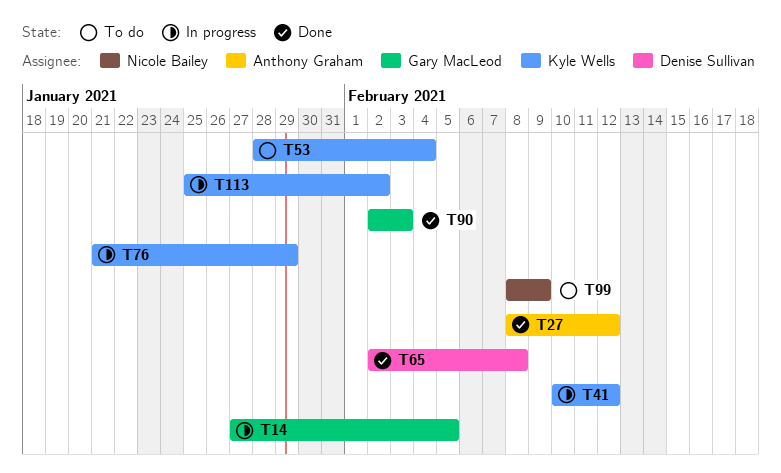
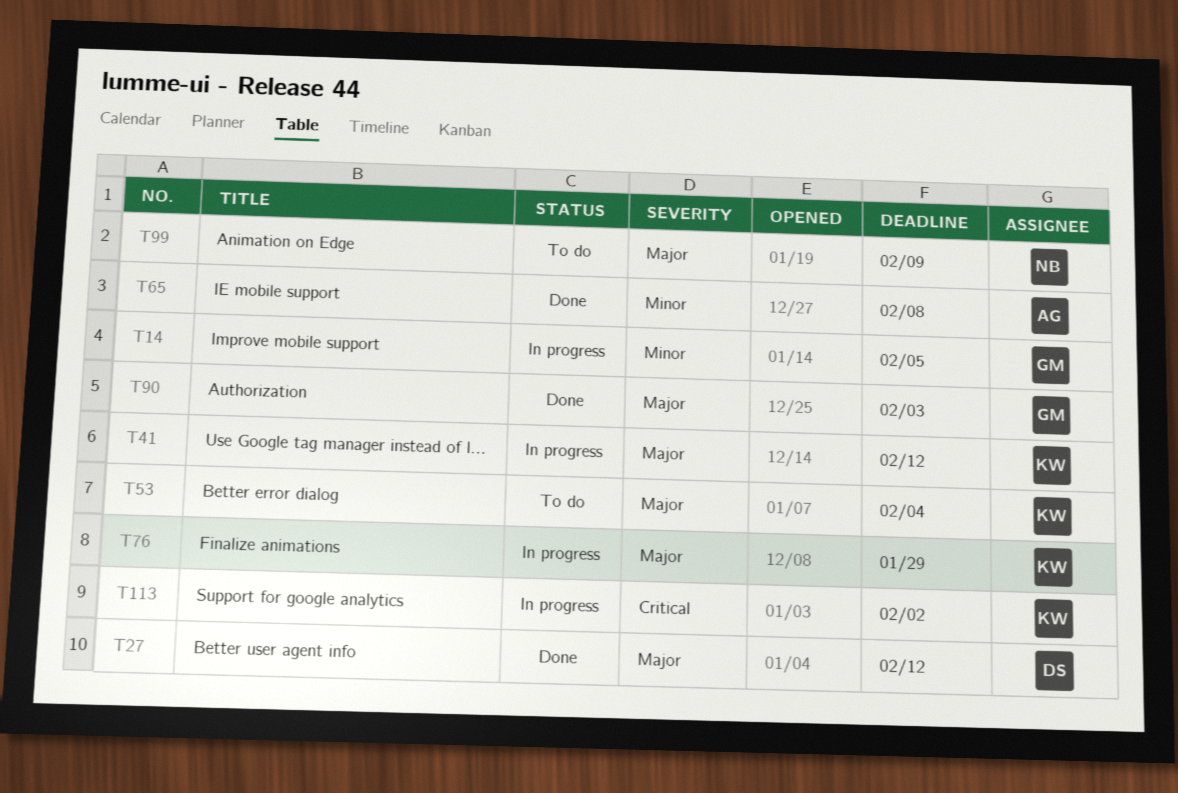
T27, owner: Anthony Graham -> Denise Sullivan
T65, owner: Denise Sullivan -> Anthony Graham

